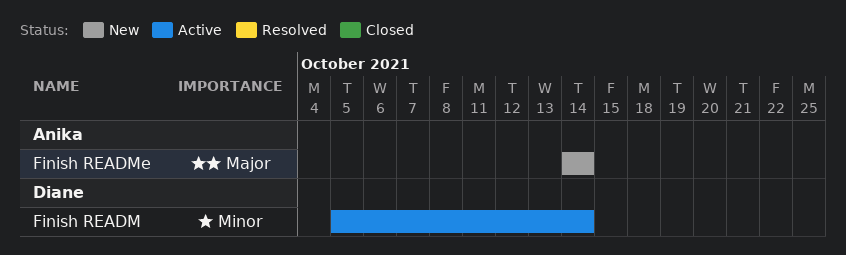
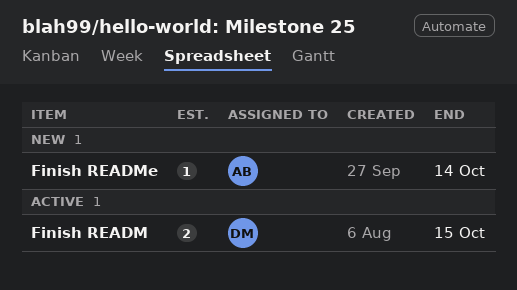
Finish READM, due: Oct 14 -> Oct 15

